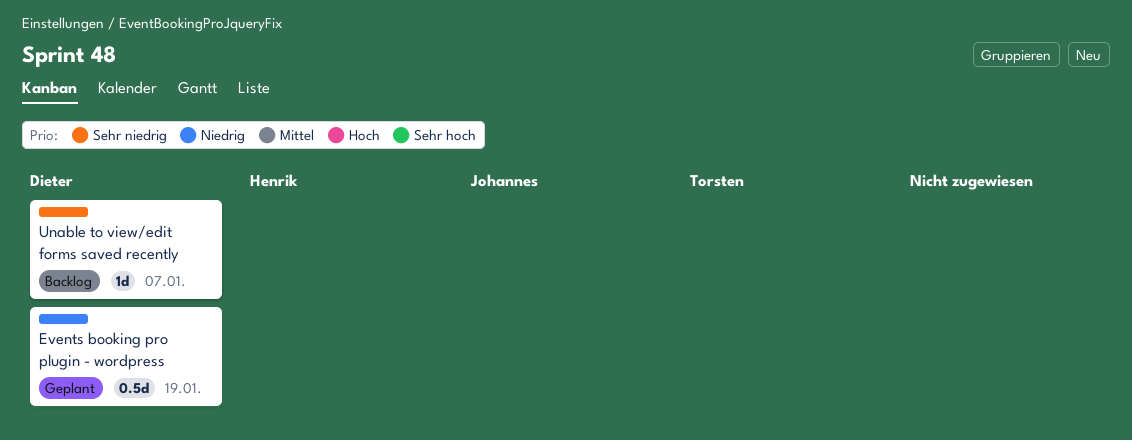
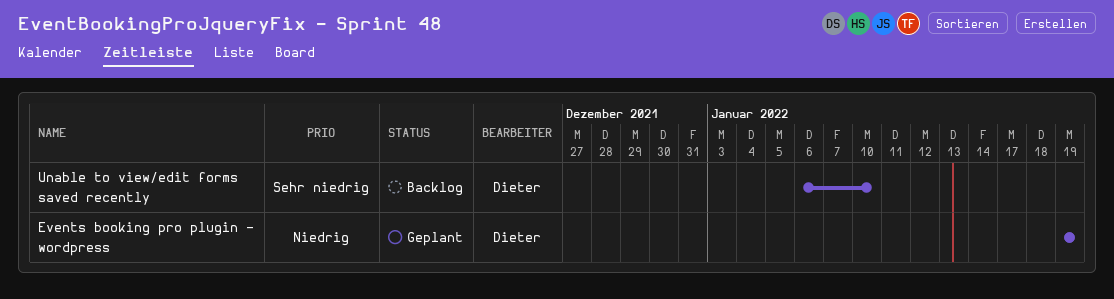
Unable to view/edit forms saved recently, due: Jan 7 -> Jan 10

